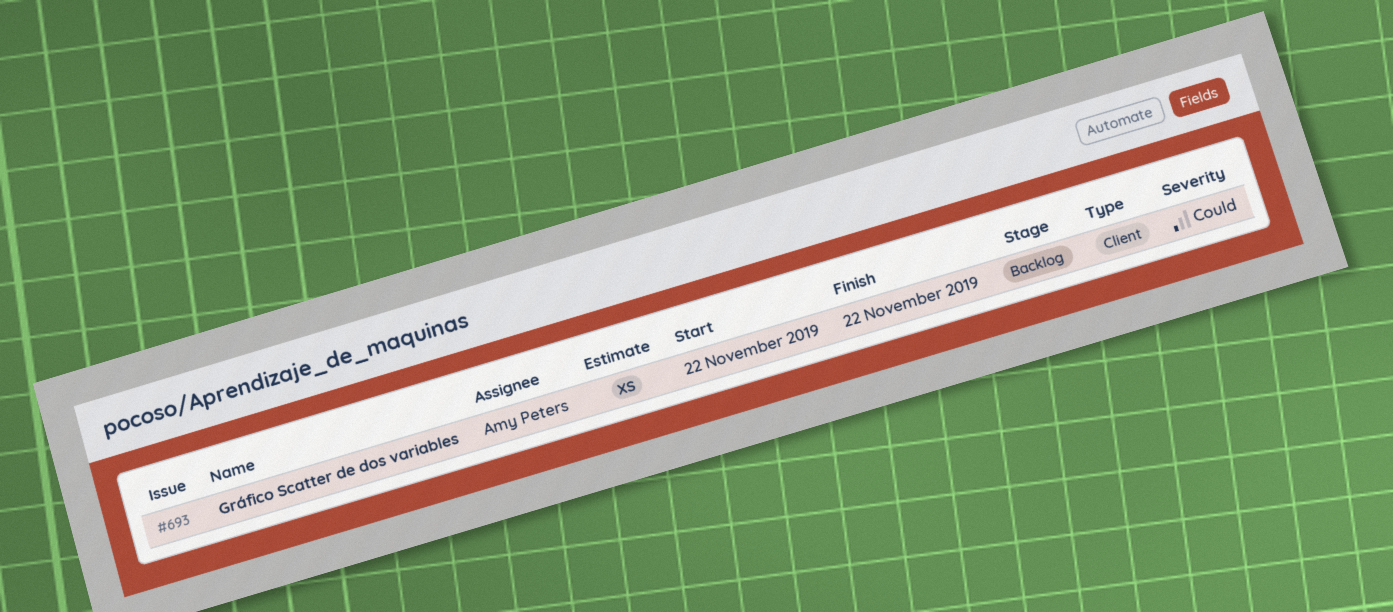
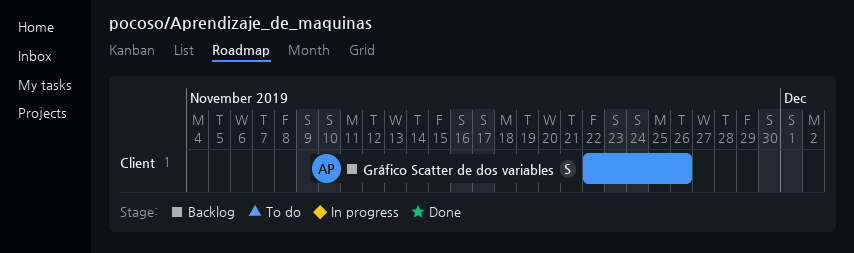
Gráfico Scatter de dos variables, estimate: XS -> S
Gráfico Scatter de dos variables, due: Nov 22 -> Nov 26

